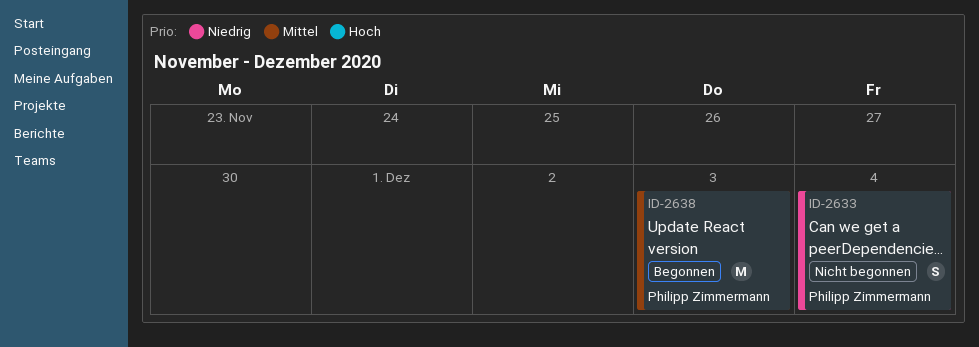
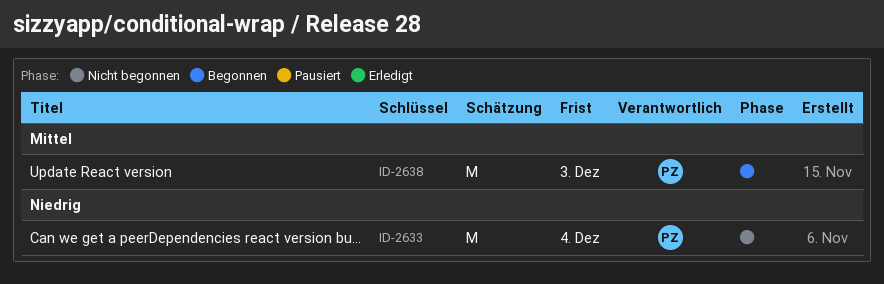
ID-2633, estimate: S -> M

